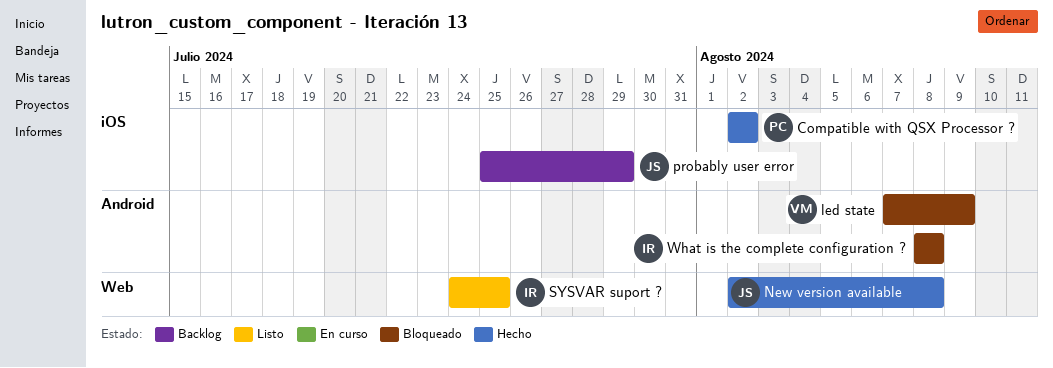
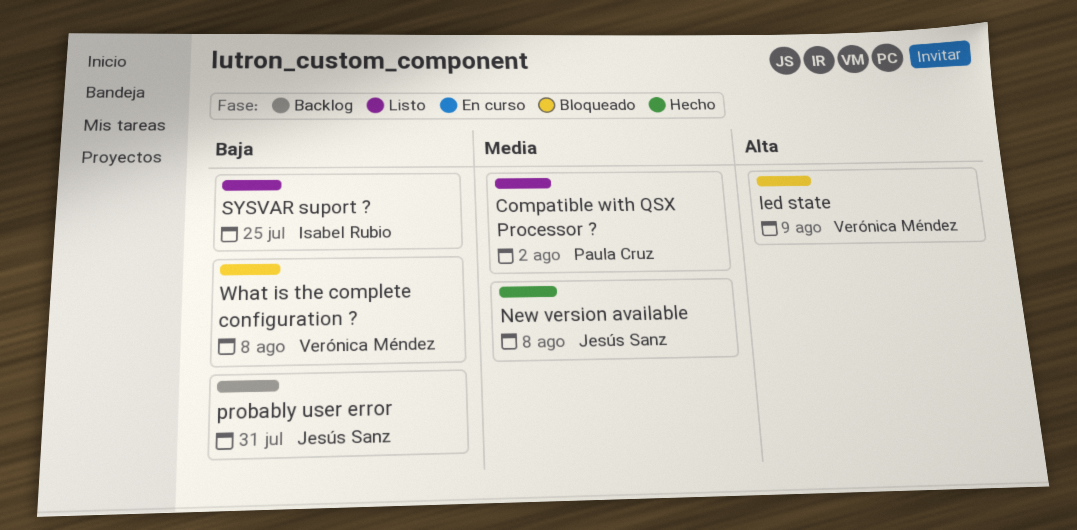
Compatible with QSX Processor ?, status: Hecho -> Listo
probably user error, due: Jul 29 -> Jul 31
What is the complete configuration ?, owner: Isabel Rubio -> Verónica Méndez

